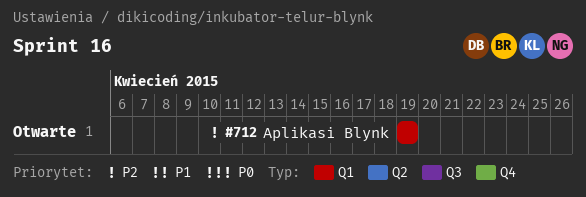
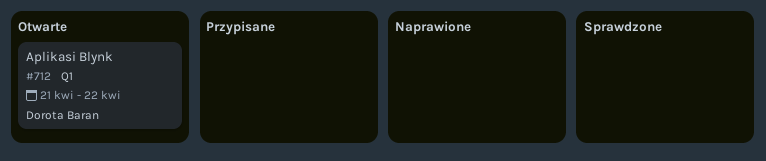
#712, start: Apr 19 -> Apr 21
#712, due: Apr 19 -> Apr 22

